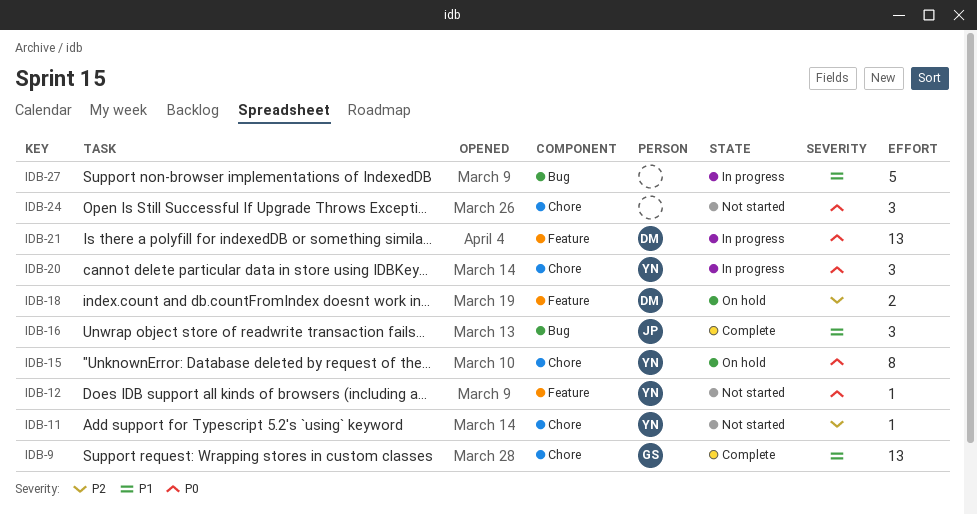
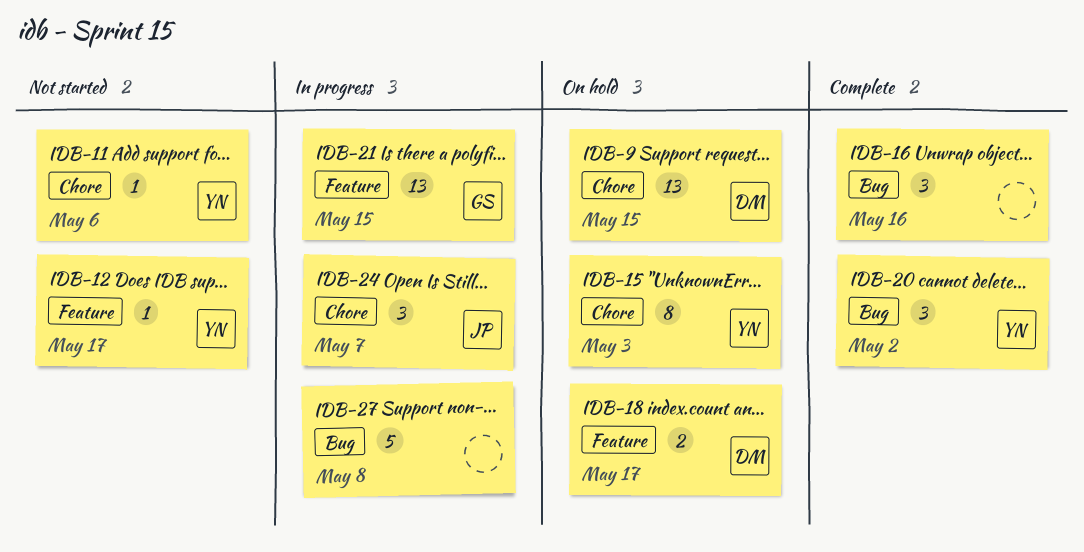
IDB-9, status: Complete -> On hold
IDB-9, owner: GS -> DM
IDB-16, owner: JP -> none
IDB-20, status: In progress -> Complete
IDB-20, label: Chore -> Bug
IDB-21, owner: DM -> GS
IDB-24, status: Not started -> In progress
IDB-24, owner: none -> JP

